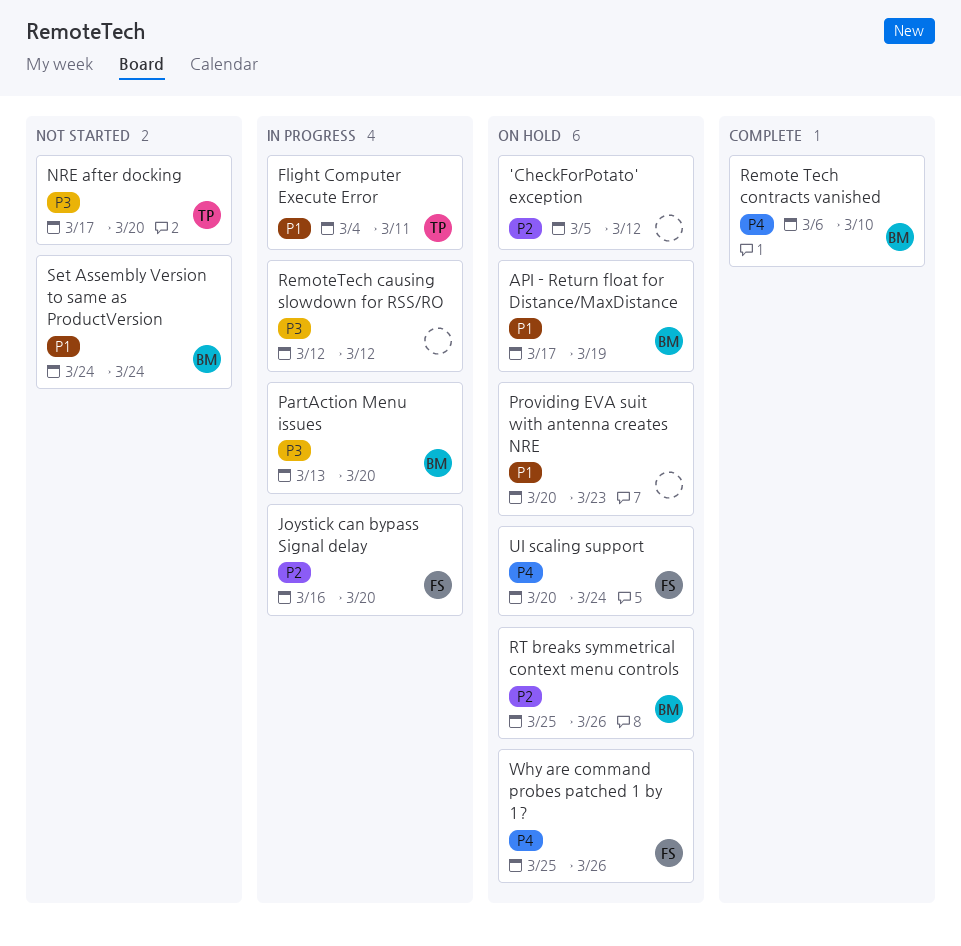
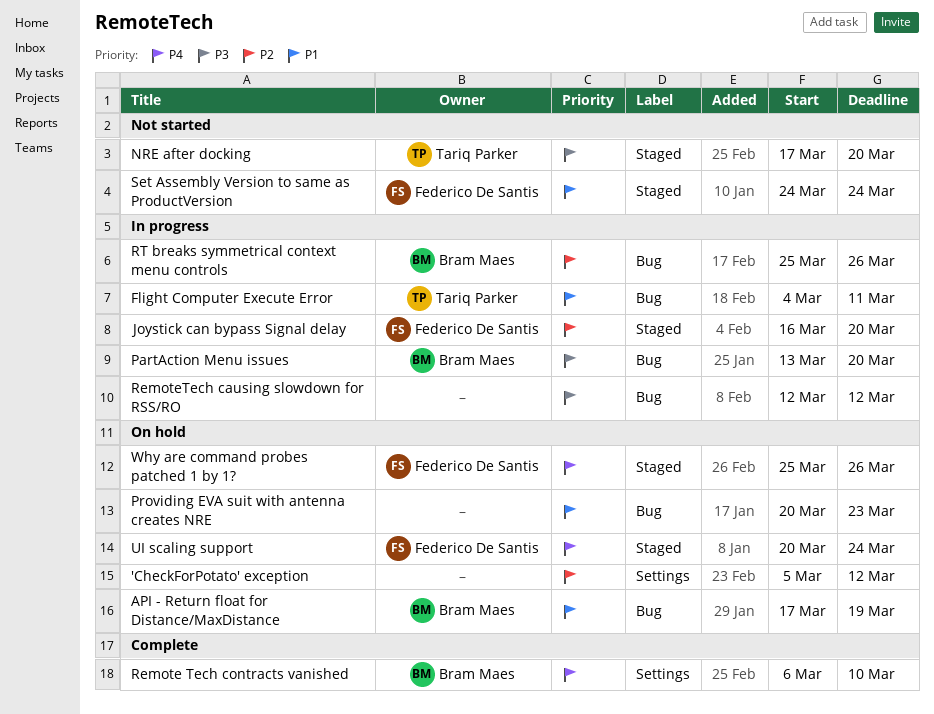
RT breaks symmetrical context menu controls, status: On hold -> In progress
Set Assembly Version to same as ProductVersion, owner: Bram Maes -> Federico De Santis

